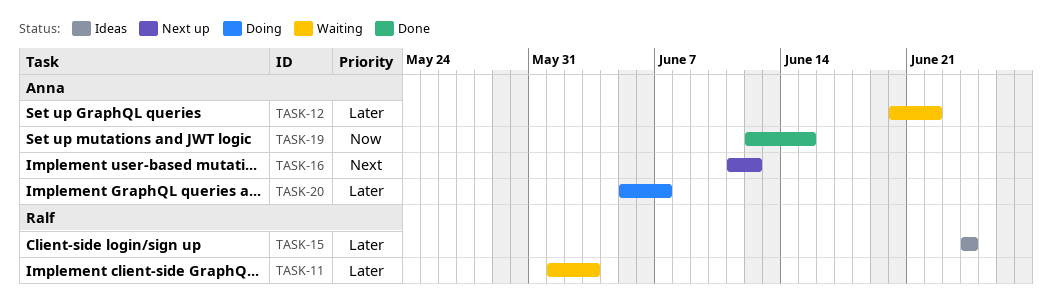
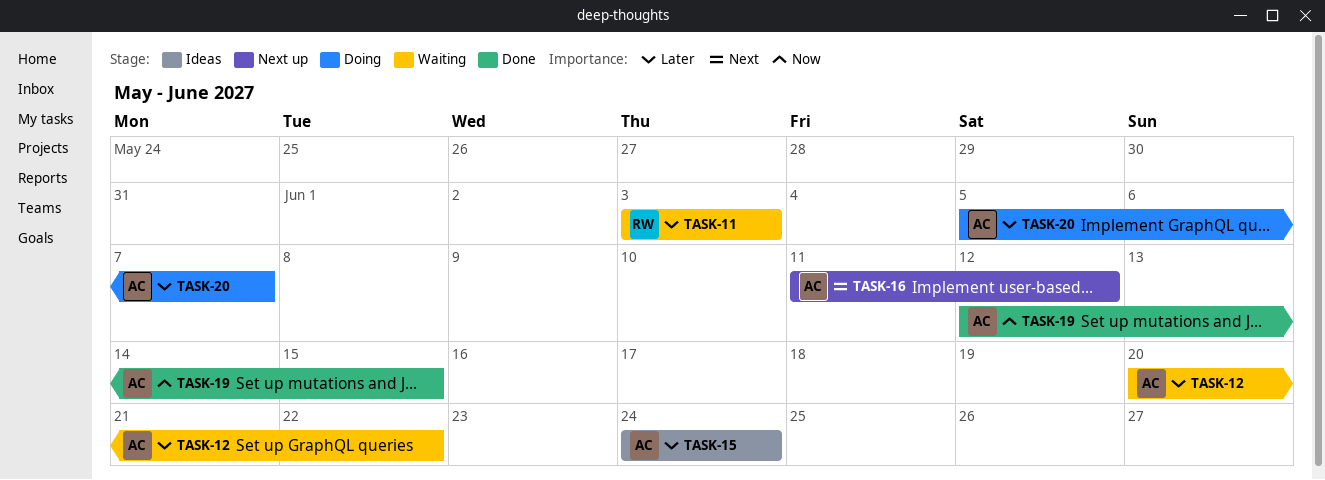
TASK-11, start: Jun 1 -> Jun 3
TASK-15, owner: Ralf -> Anna

